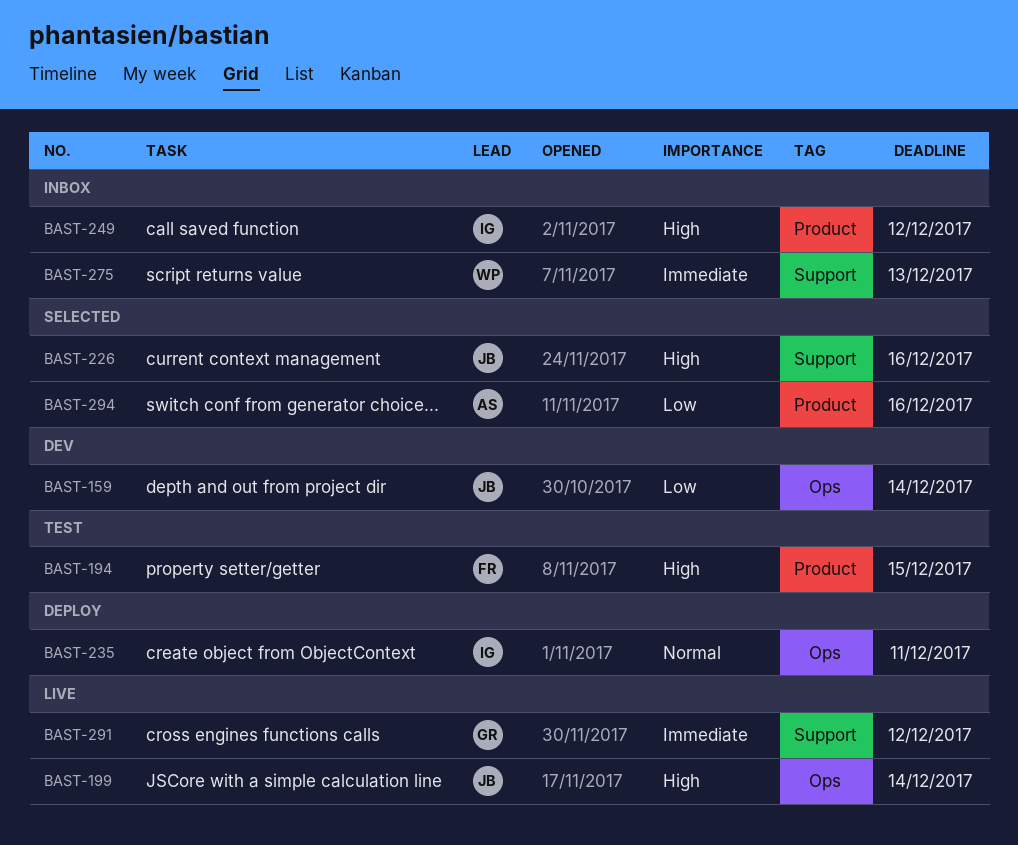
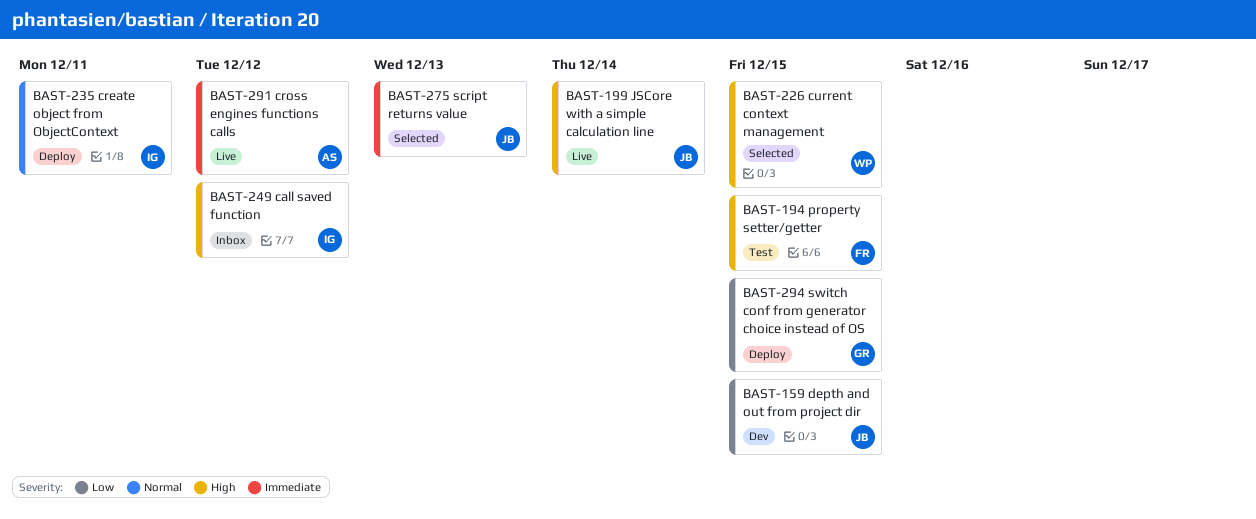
BAST-159, due: Dec 14 -> Dec 15
BAST-226, owner: JB -> WP
BAST-226, due: Dec 16 -> Dec 15
BAST-275, status: Inbox -> Selected
BAST-275, owner: WP -> JB
BAST-291, owner: GR -> AS
BAST-294, status: Selected -> Deploy
BAST-294, owner: AS -> GR
BAST-294, due: Dec 16 -> Dec 15

